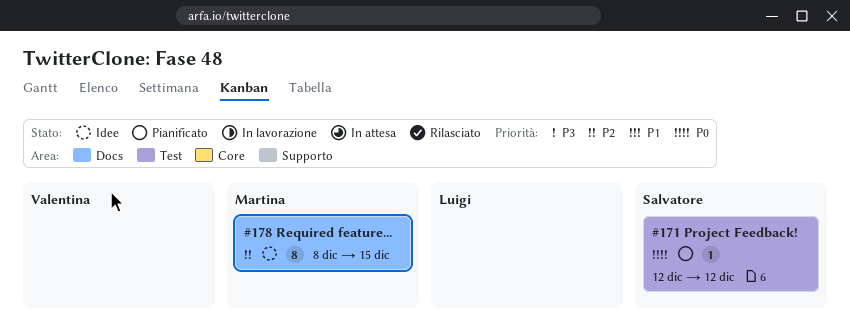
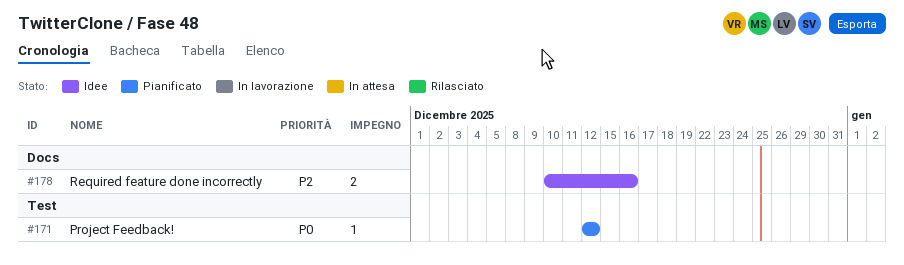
#178, estimate: 8 -> 2
#178, start: Dec 8 -> Dec 10
#178, due: Dec 15 -> Dec 16

